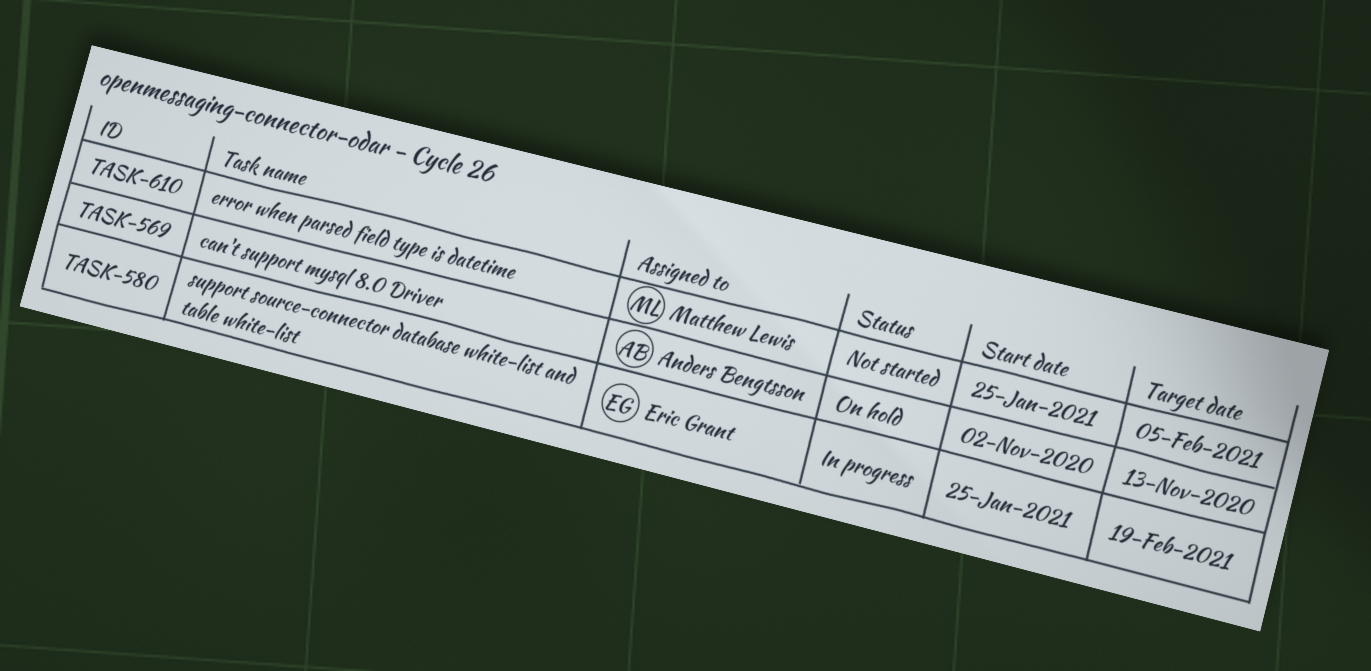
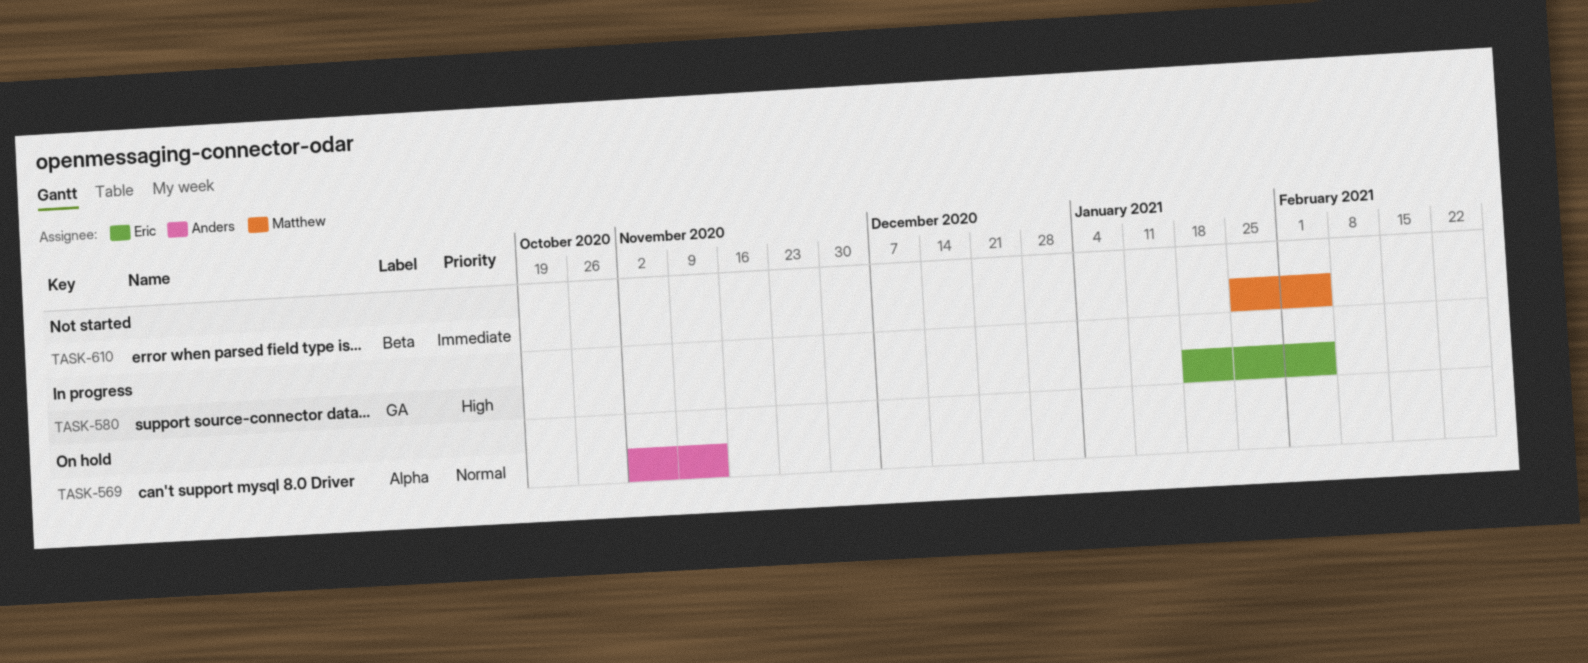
TASK-580, start: Jan 25 -> Jan 18
TASK-580, due: Feb 19 -> Feb 5

